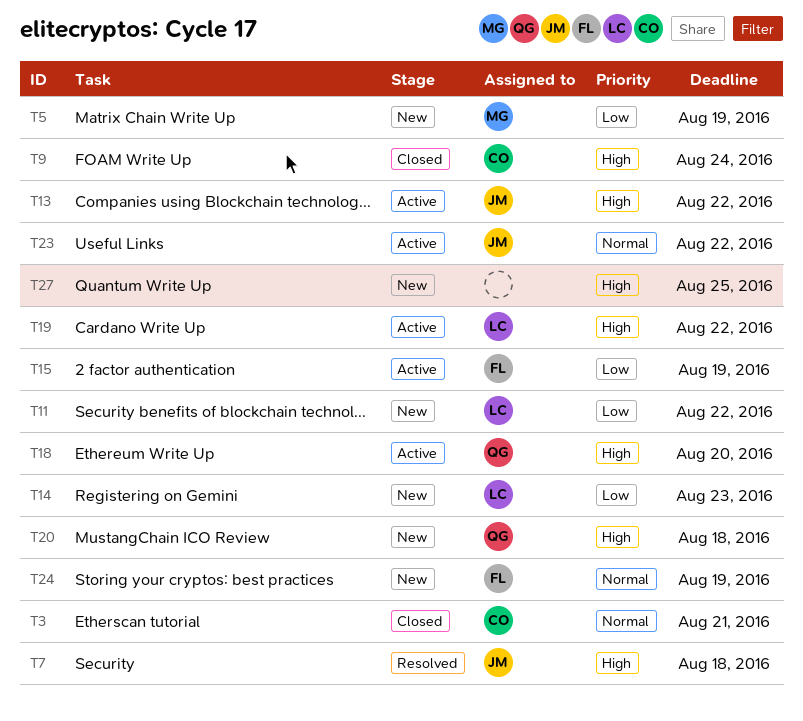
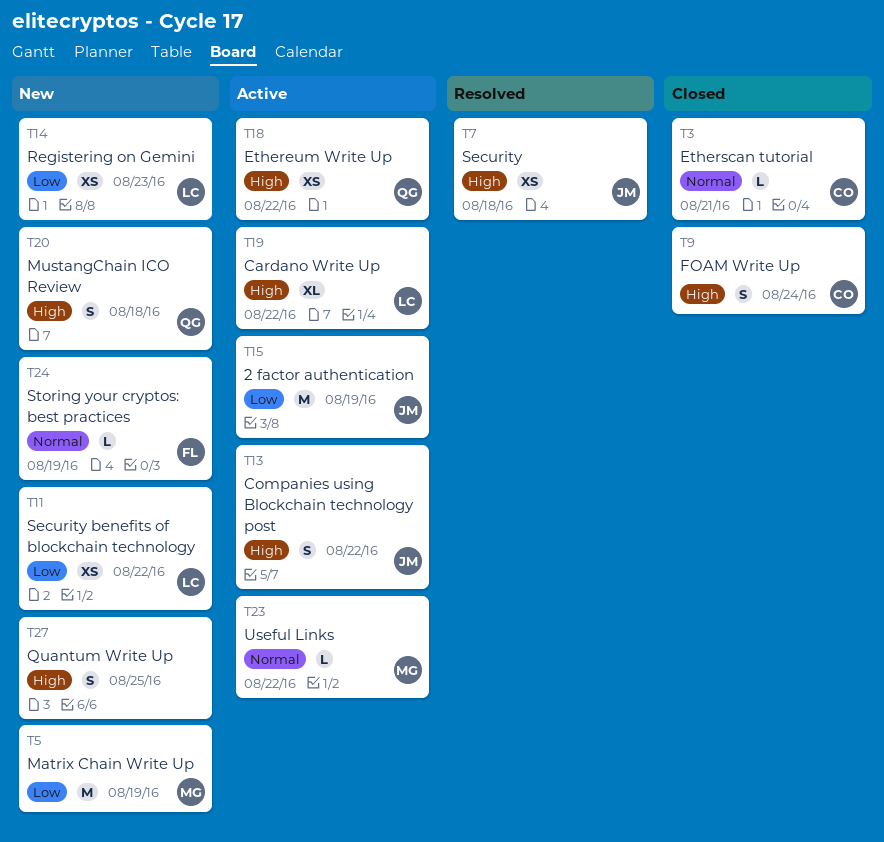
T15, owner: FL -> JM
T18, due: Aug 20 -> Aug 22
T23, owner: JM -> MG

